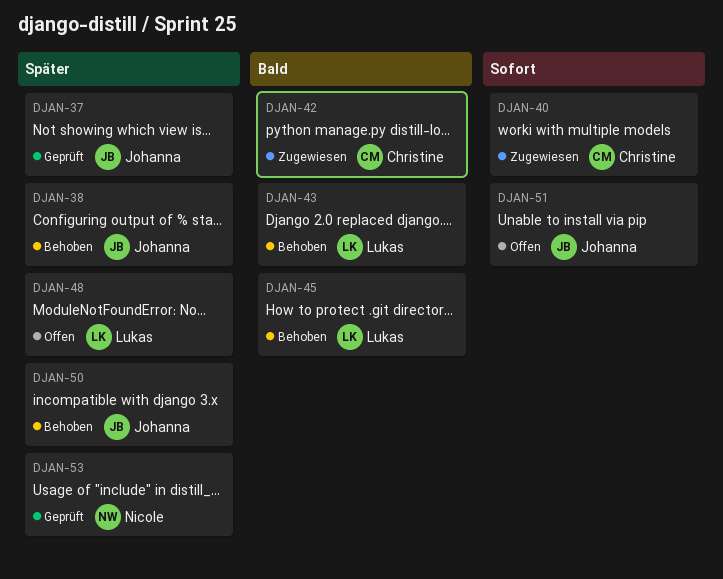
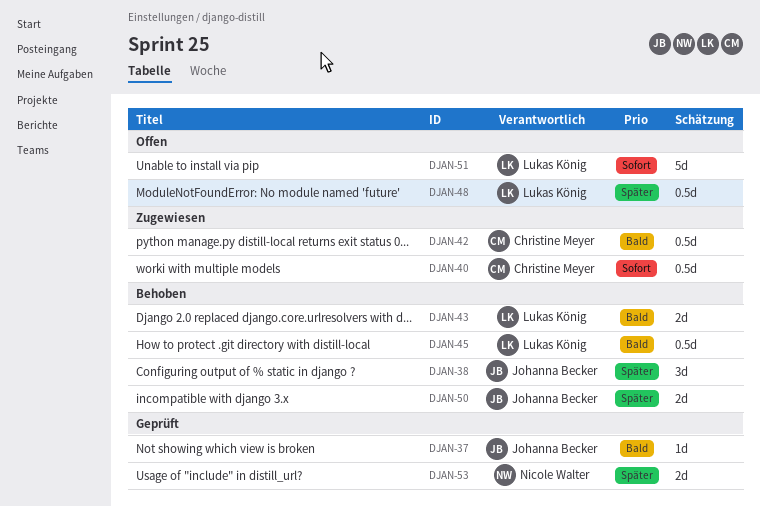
DJAN-37, priority: Später -> Bald
DJAN-51, owner: Johanna Becker -> Lukas König

